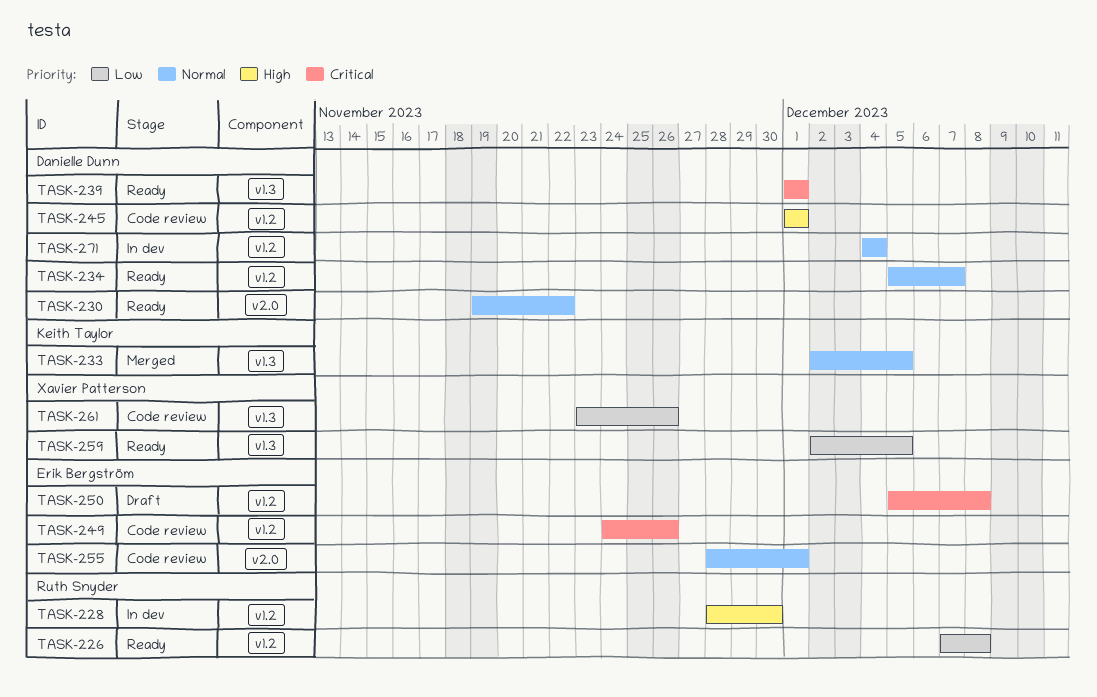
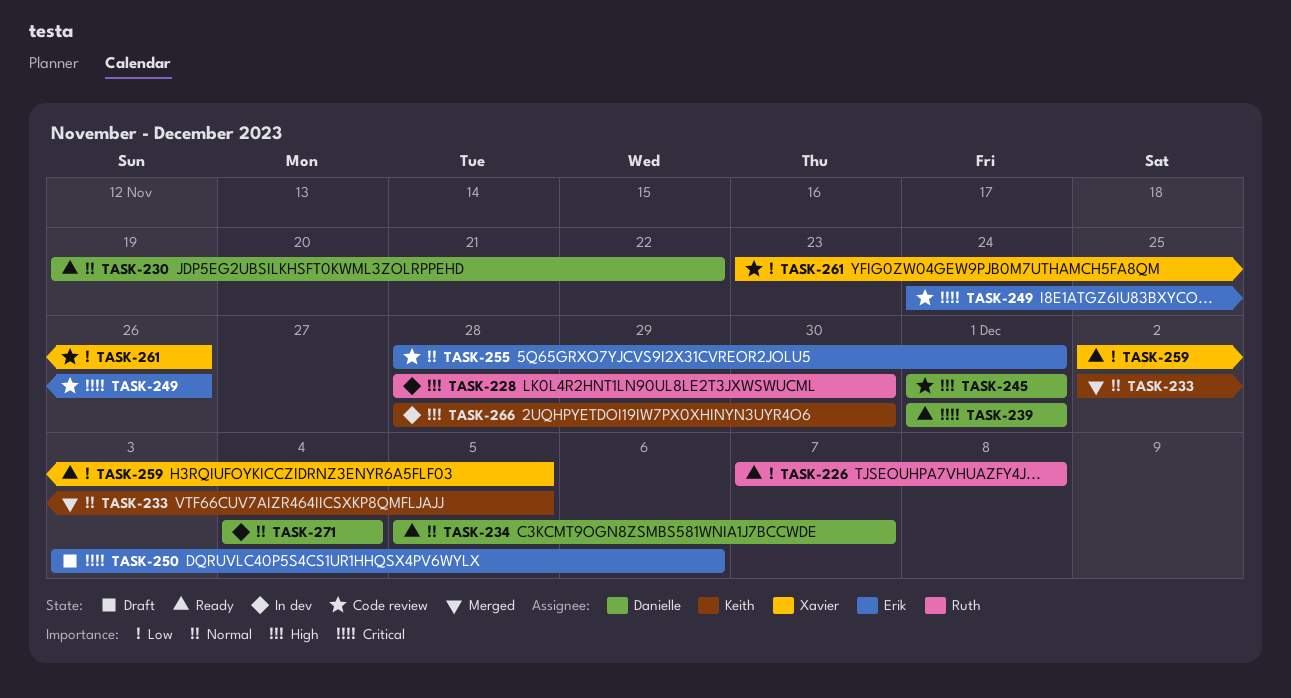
TASK-250, start: Dec 5 -> Dec 3
TASK-250, due: Dec 8 -> Dec 6
TASK-266: none -> present

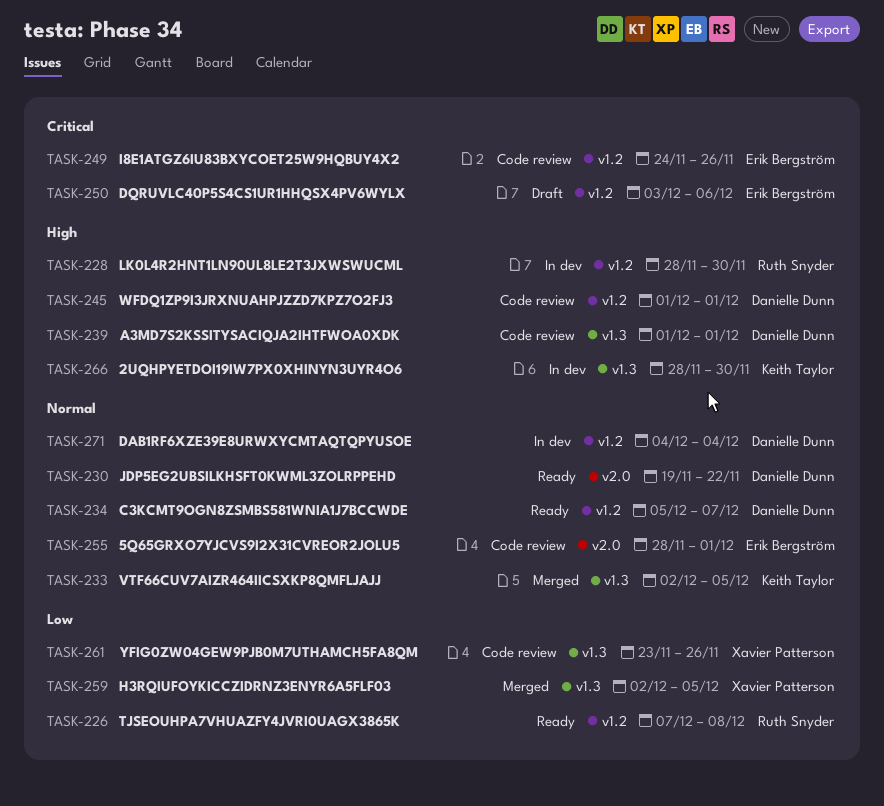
TASK-239, status: Ready -> Code review
TASK-239, priority: Critical -> High
TASK-259, status: Ready -> Merged

